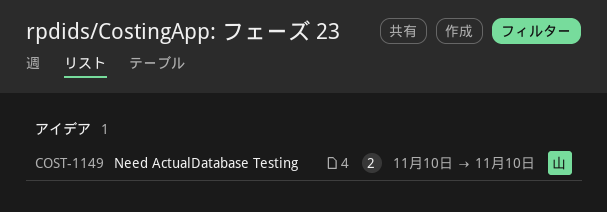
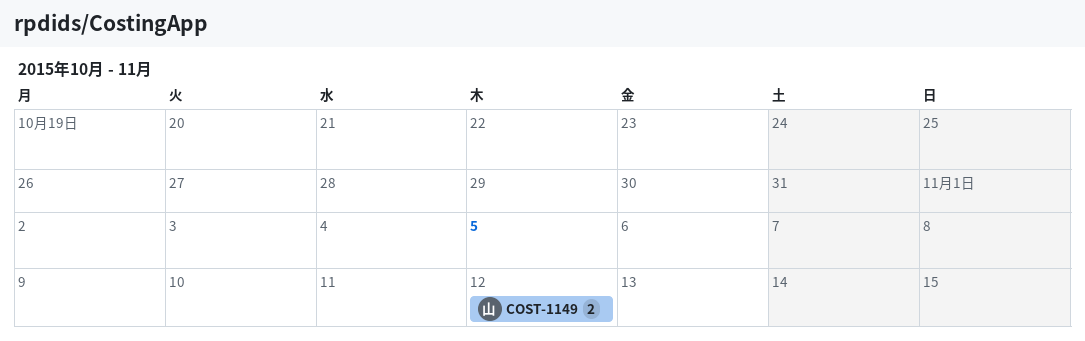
COST-1149, start: Nov 10 -> Nov 12
COST-1149, due: Nov 10 -> Nov 12

